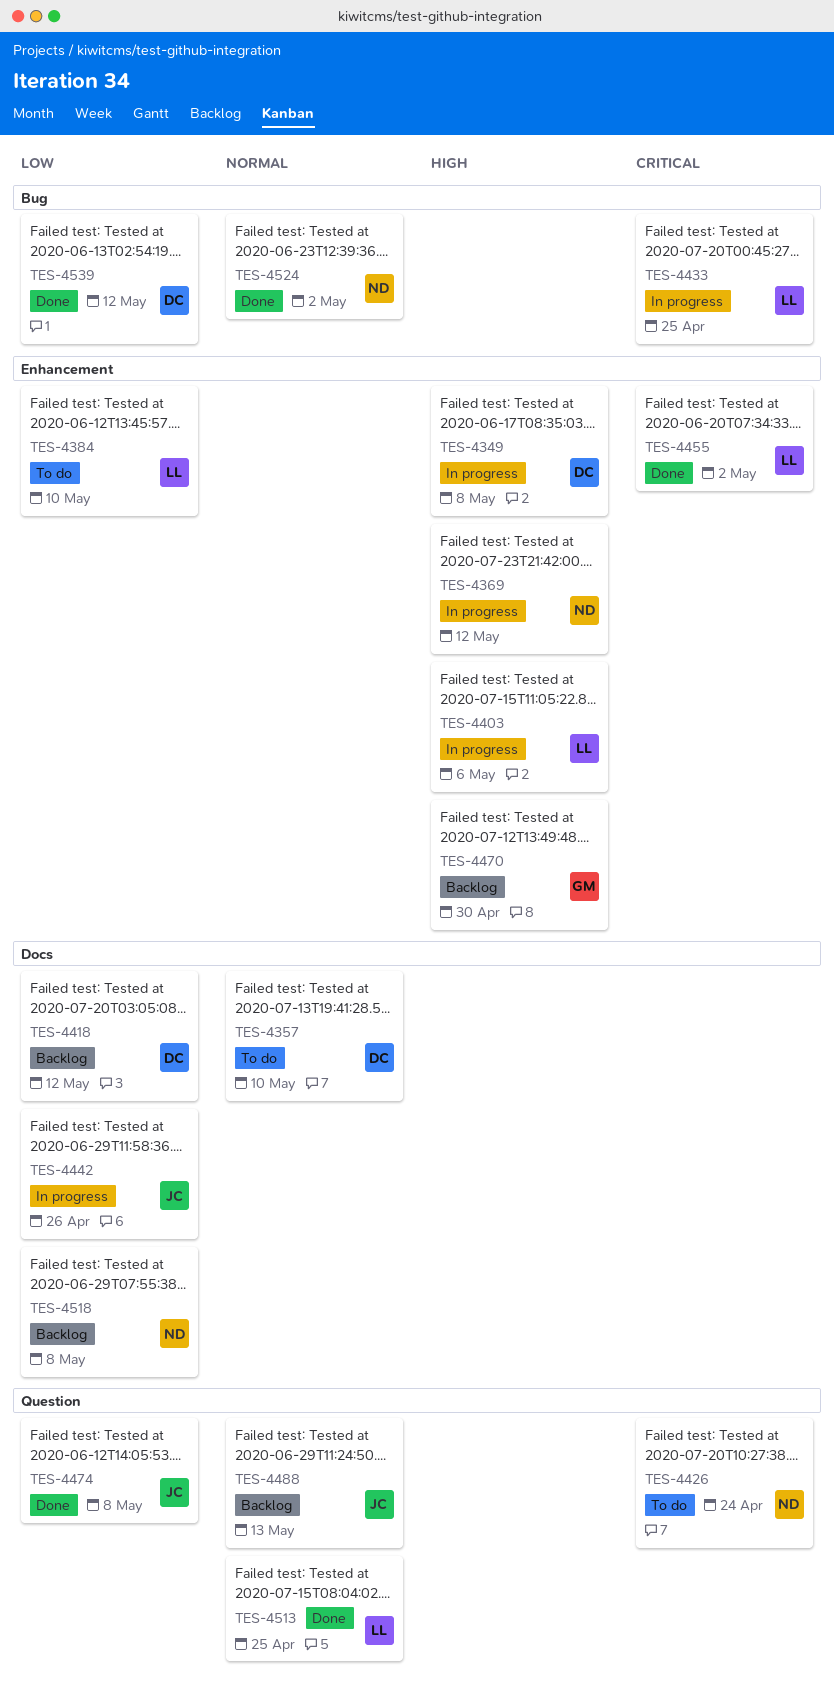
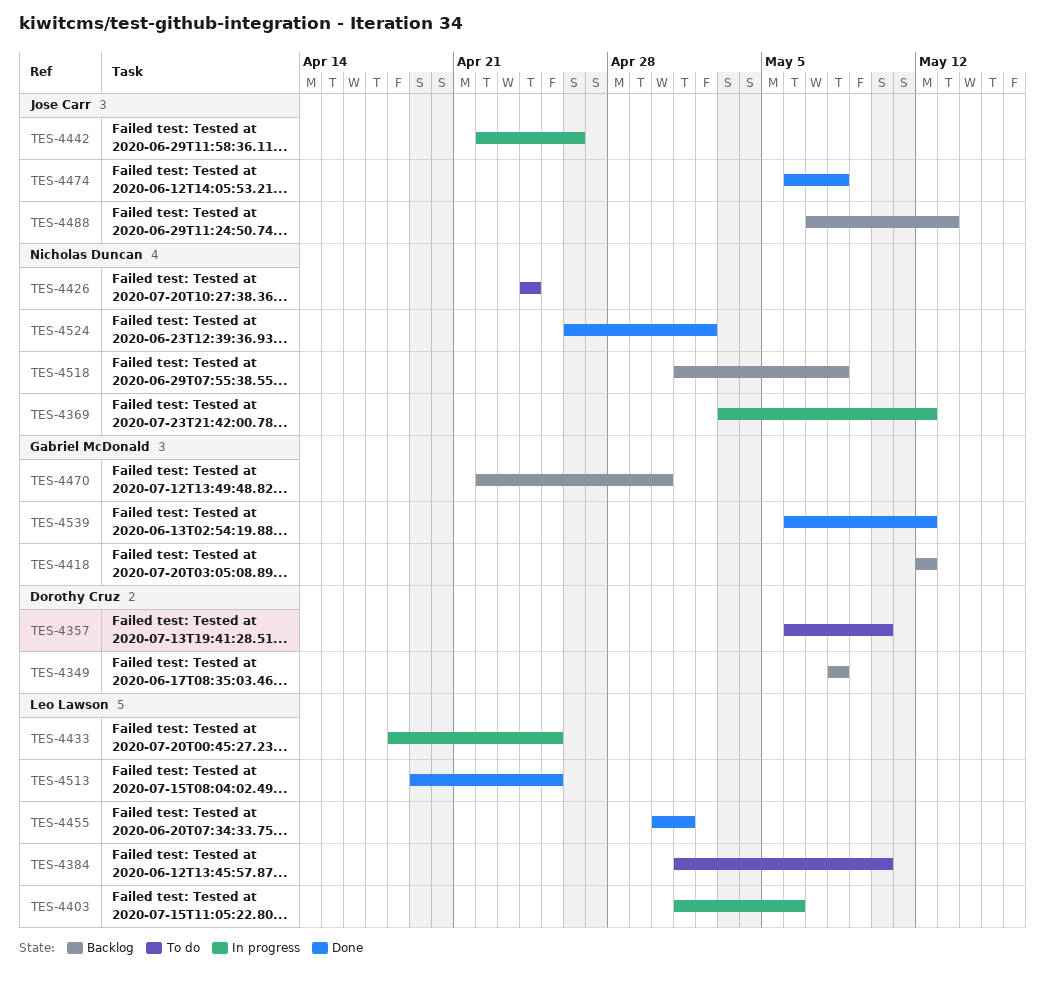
TES-4349, status: In progress -> Backlog
TES-4418, owner: Dorothy Cruz -> Gabriel McDonald
TES-4455, due: May 2 -> May 1
TES-4539, owner: Dorothy Cruz -> Gabriel McDonald

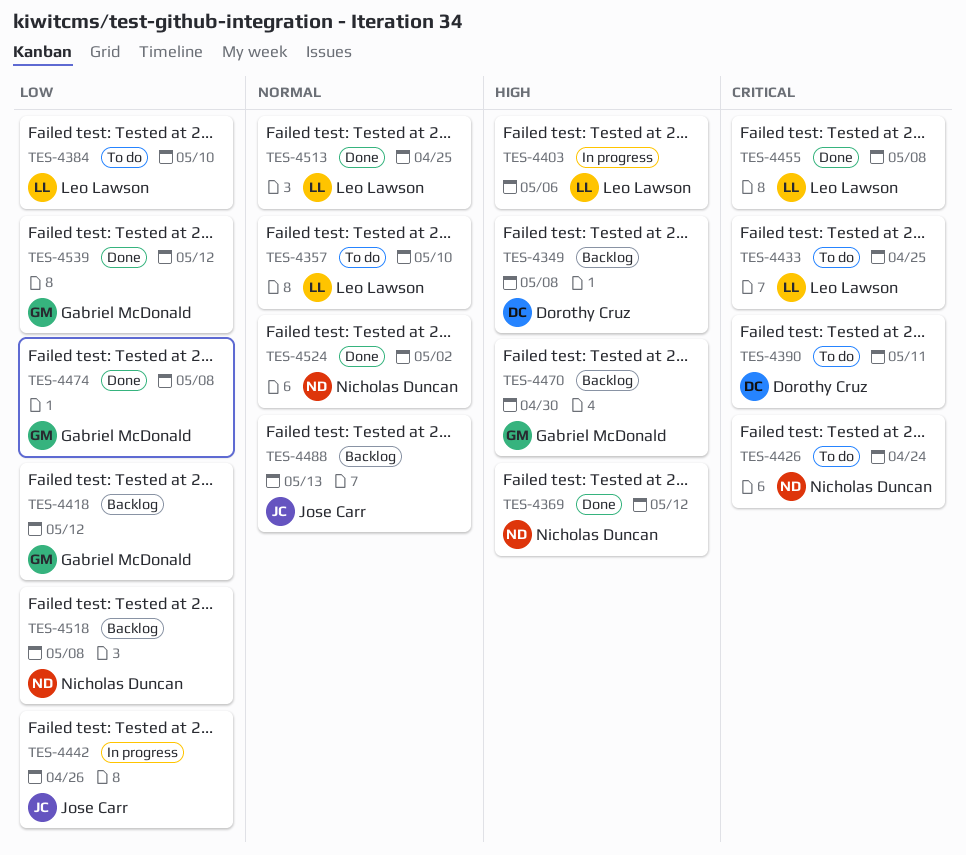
TES-4357, owner: Dorothy Cruz -> Leo Lawson
TES-4369, status: In progress -> Done
TES-4390: none -> present
TES-4433, status: In progress -> To do
TES-4455, due: May 1 -> May 8
TES-4474, owner: Jose Carr -> Gabriel McDonald

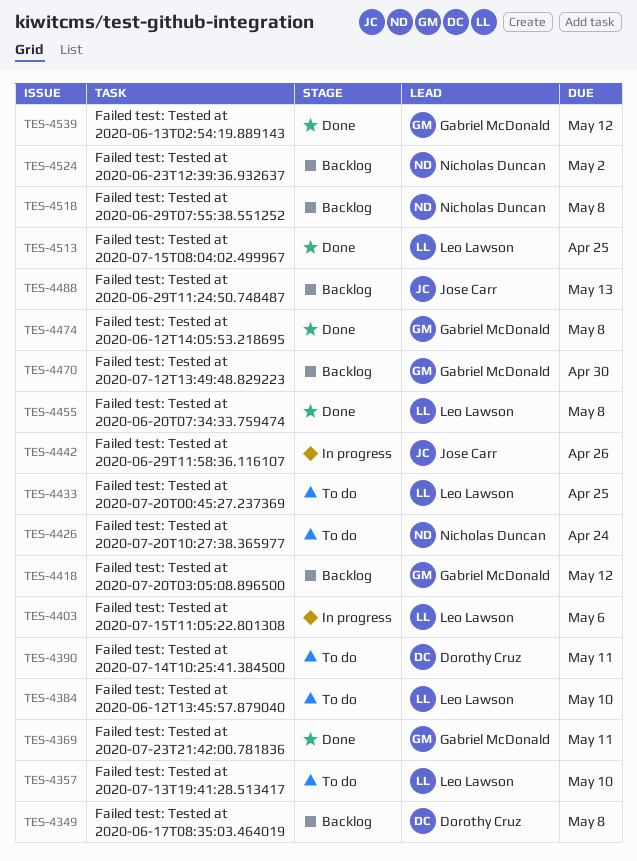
TES-4369, owner: Nicholas Duncan -> Gabriel McDonald
TES-4369, due: May 12 -> May 11
TES-4524, status: Done -> Backlog

